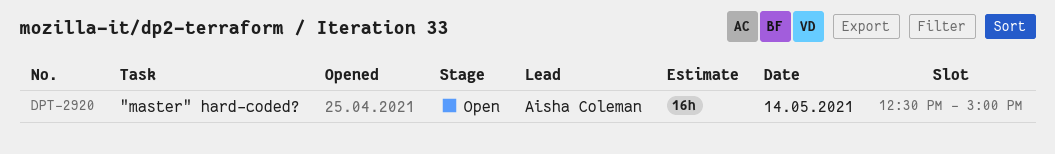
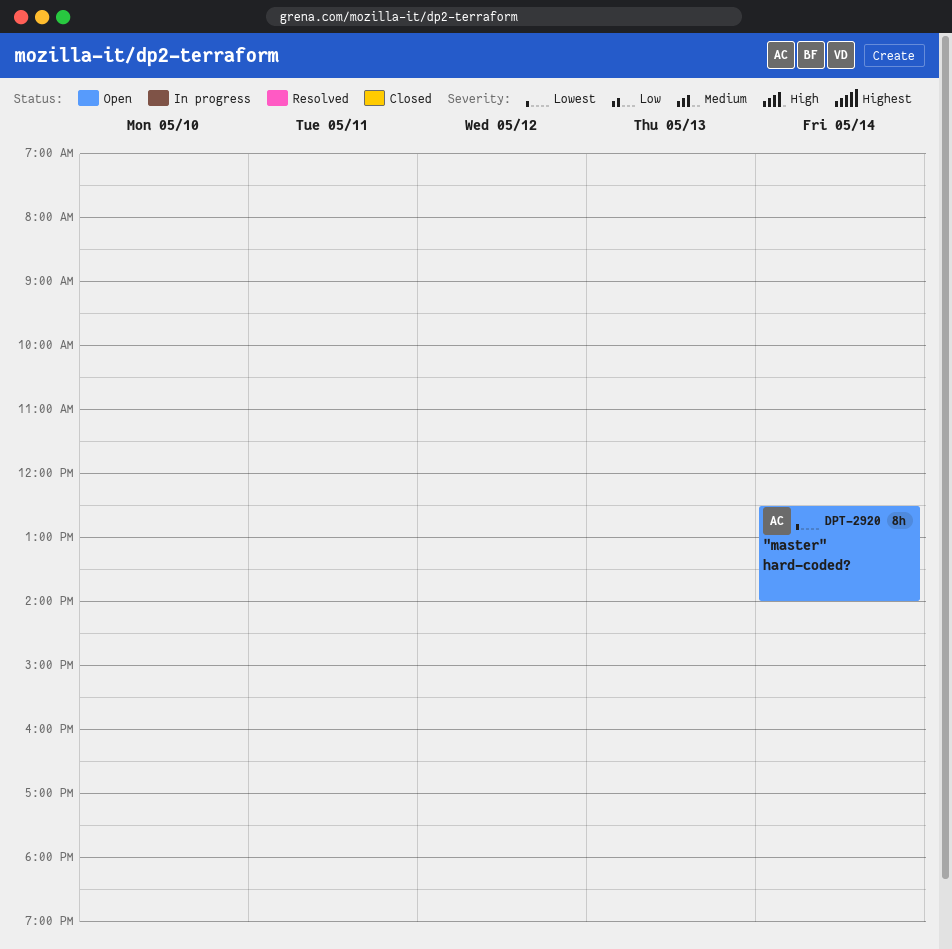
DPT-2920, estimate: 16h -> 8h
DPT-2920, ends: 15:00 -> 14:00

